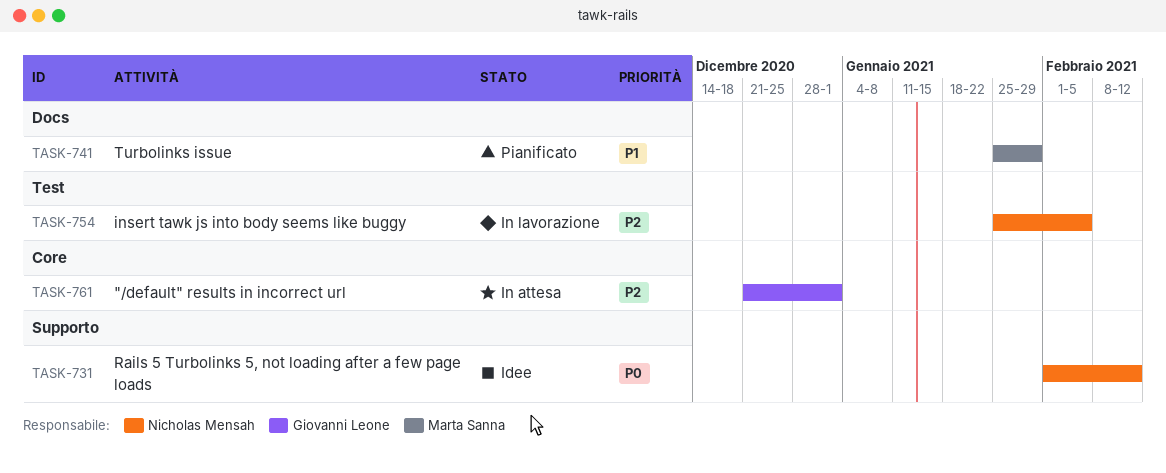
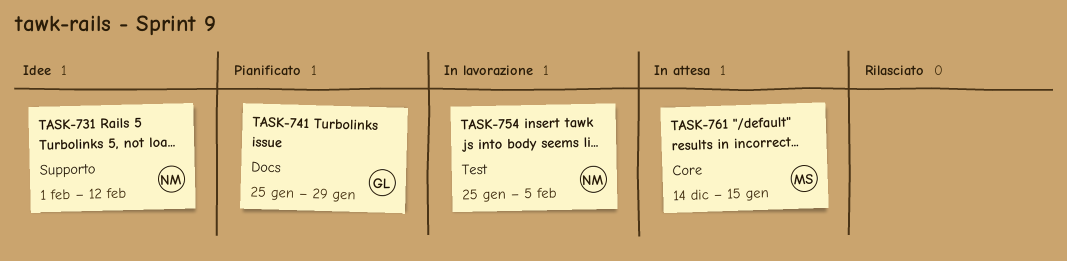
TASK-741, owner: Marta Sanna -> Giovanni Leone
TASK-761, owner: Giovanni Leone -> Marta Sanna
TASK-761, start: Dec 21 -> Dec 14
TASK-761, due: Jan 1 -> Jan 15

